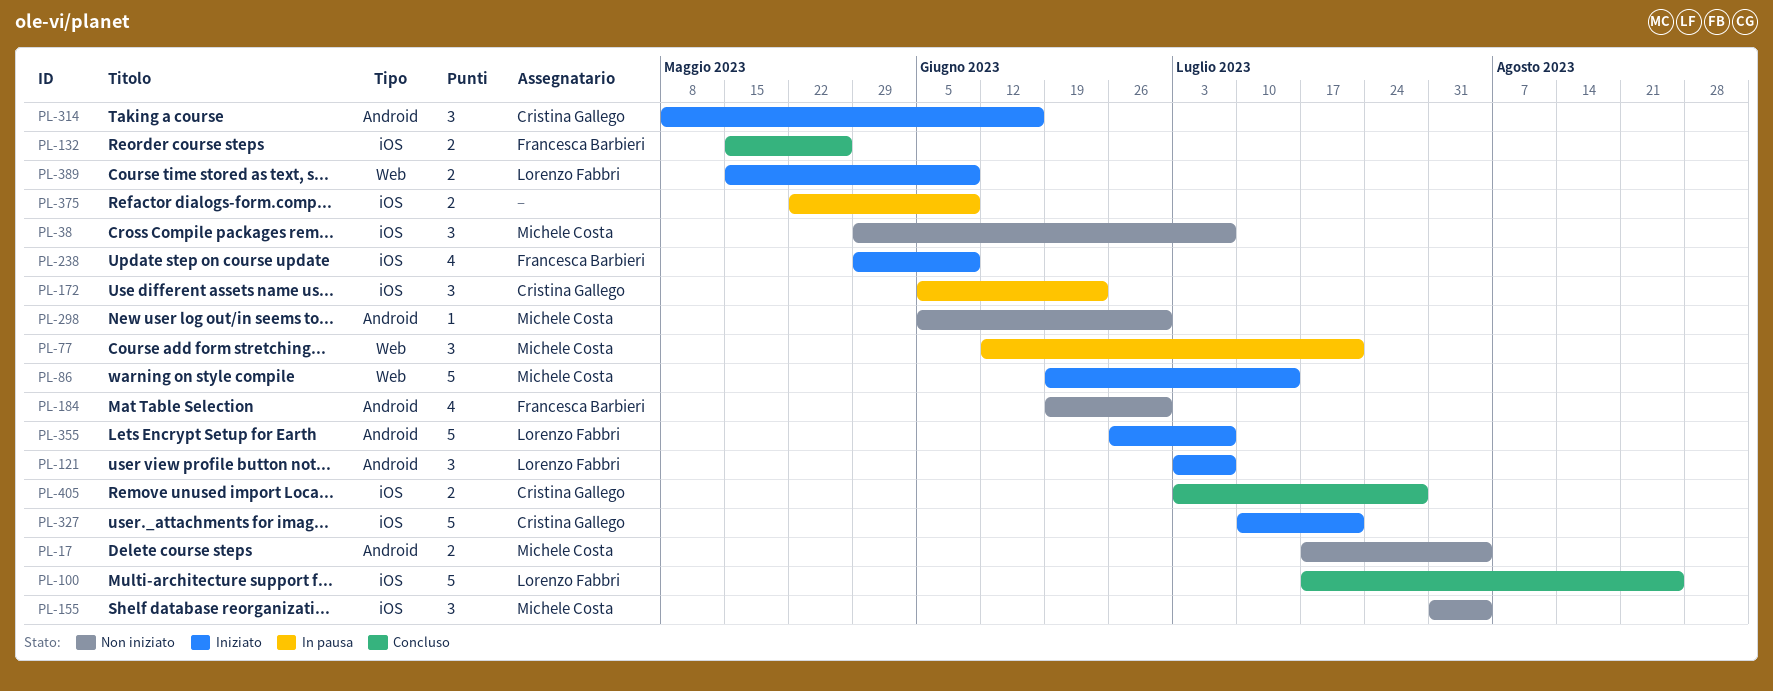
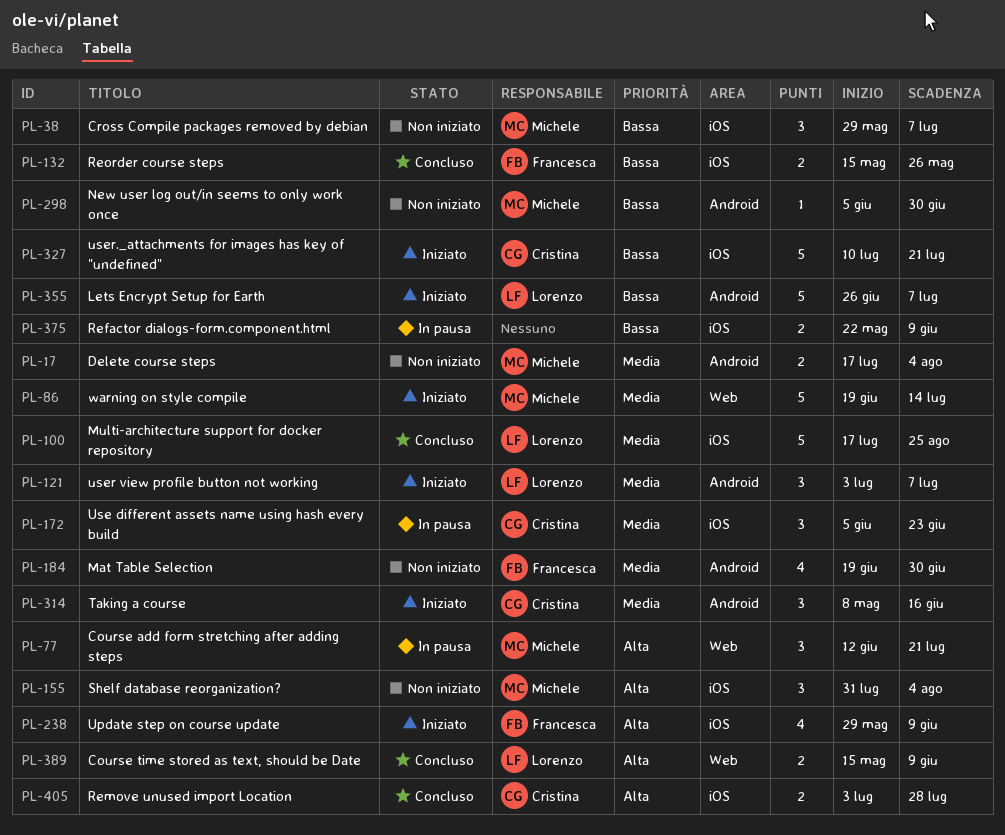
PL-389, status: Iniziato -> Concluso

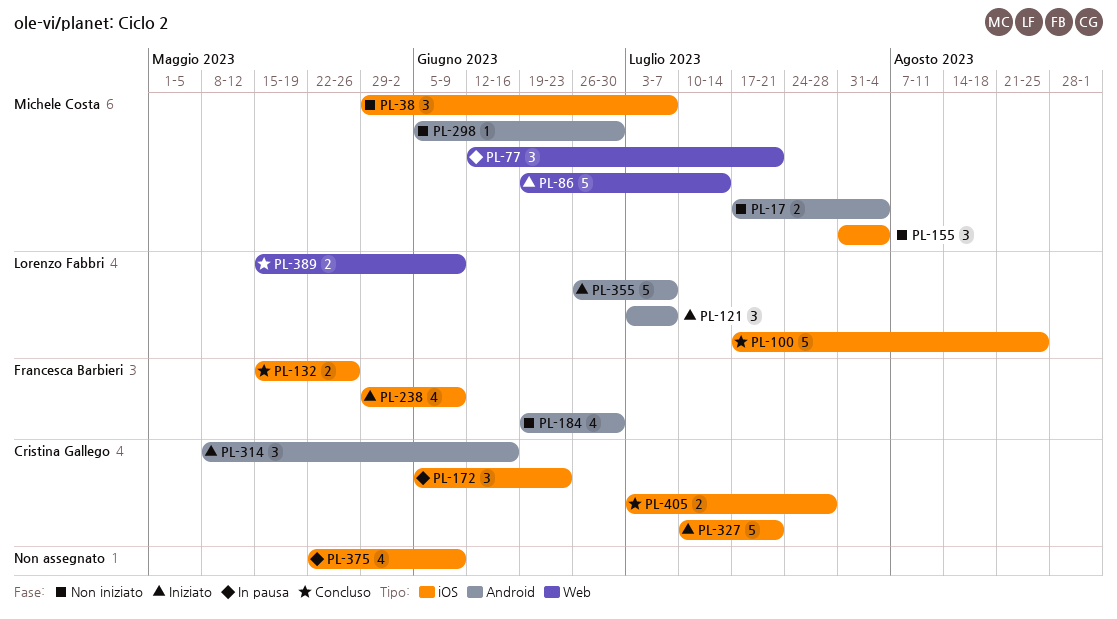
PL-375, estimate: 2 -> 4

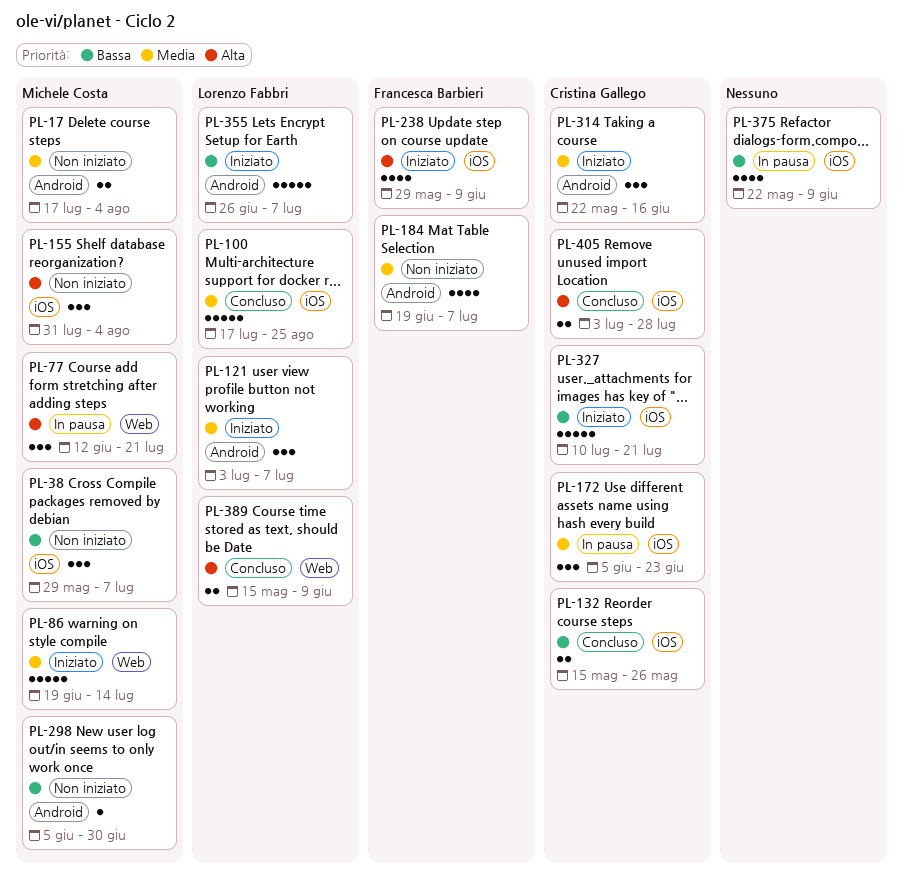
PL-132, owner: Francesca Barbieri -> Cristina Gallego
PL-184, due: Jun 30 -> Jul 7
PL-314, start: May 8 -> May 22

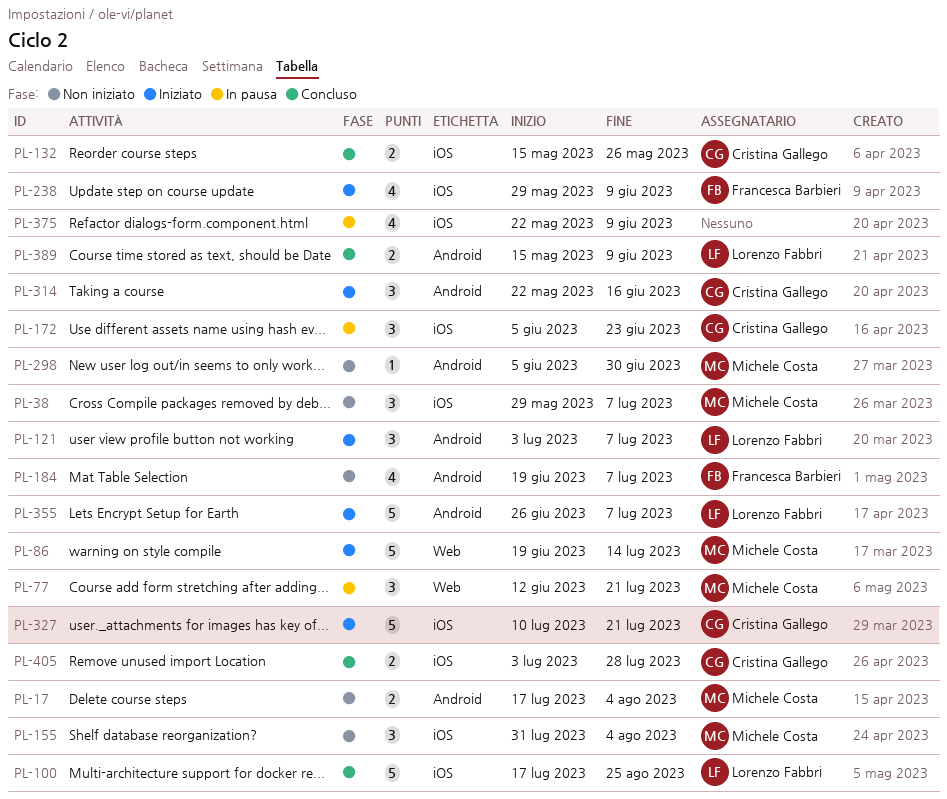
PL-389, label: Web -> Android

